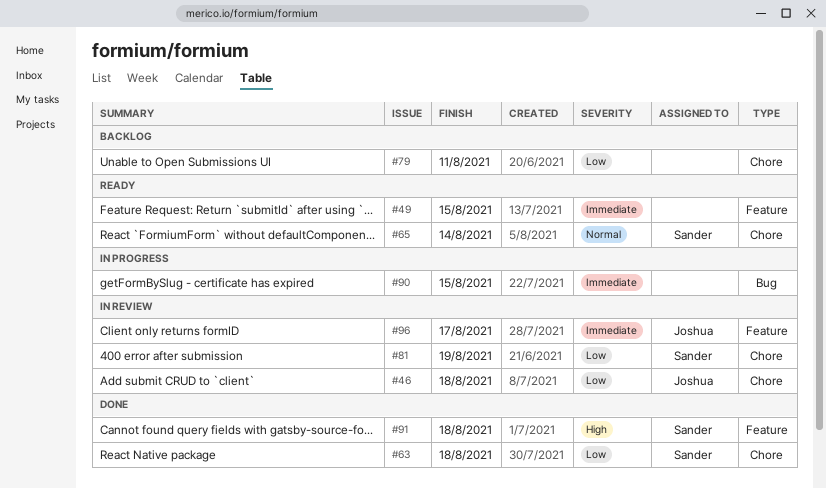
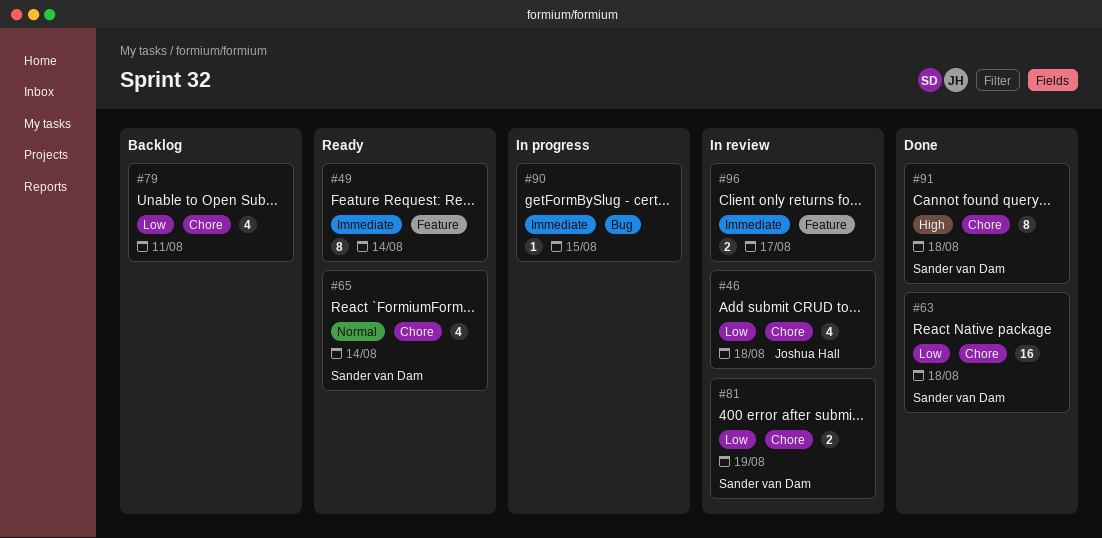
#49, due: Aug 15 -> Aug 14
#91, label: Feature -> Chore
#96, owner: Joshua Hall -> none

